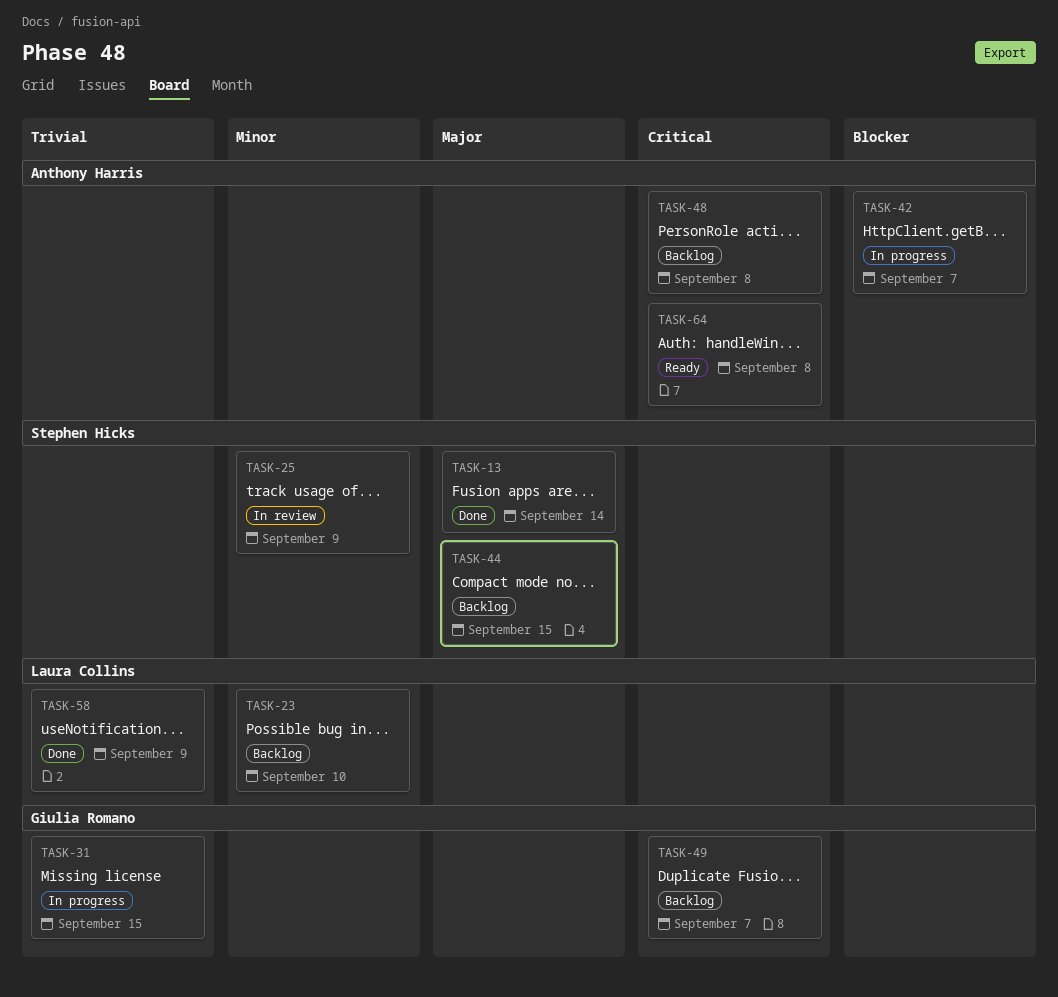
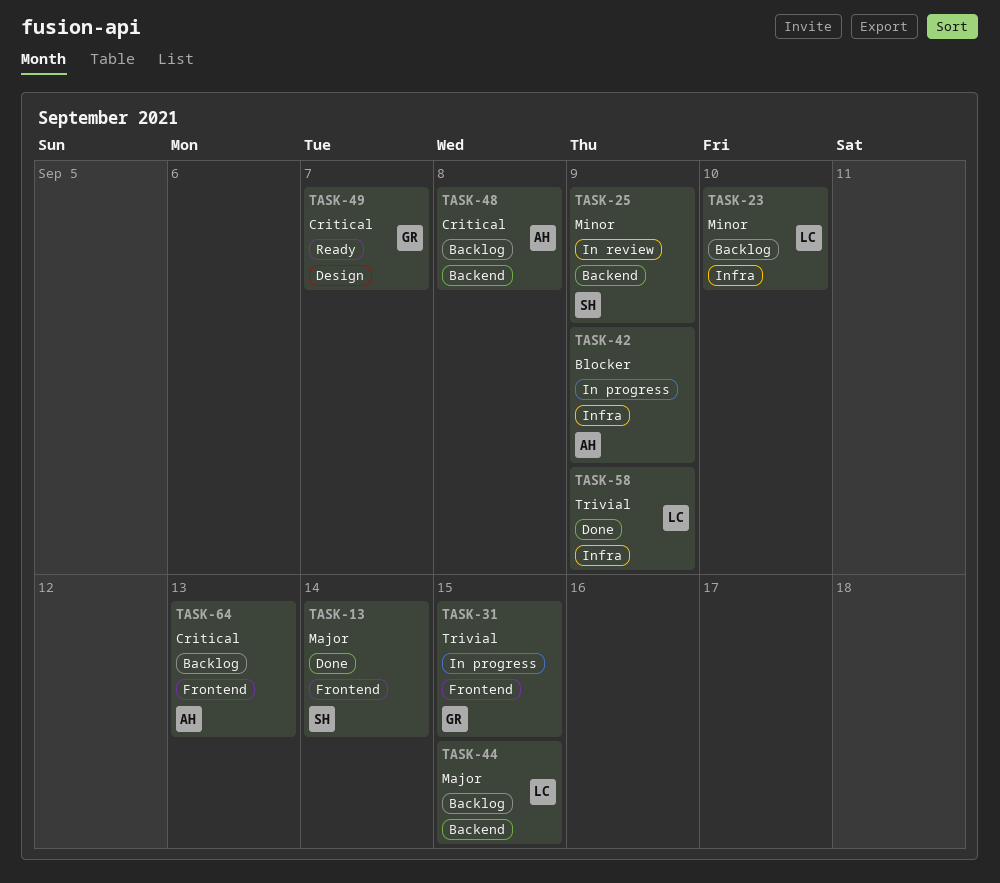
TASK-42, due: Sep 7 -> Sep 9
TASK-44, owner: Stephen Hicks -> Laura Collins
TASK-49, status: Backlog -> Ready
TASK-64, status: Ready -> Backlog
TASK-64, due: Sep 8 -> Sep 13

